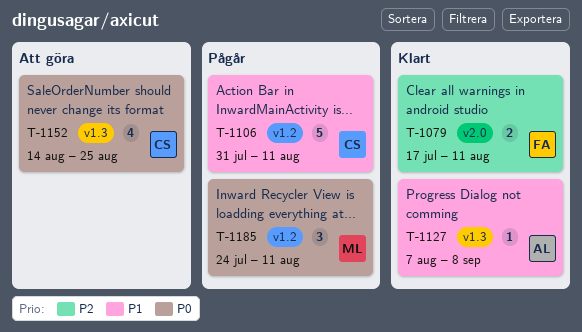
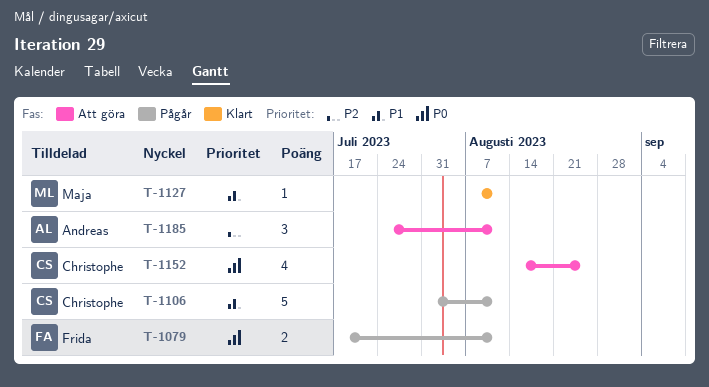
T-1079, status: Klart -> Pågår
T-1079, priority: P2 -> P0
T-1127, owner: Andreas -> Maja
T-1127, due: Sep 8 -> Aug 11
T-1185, status: Pågår -> Att göra
T-1185, owner: Maja -> Andreas
T-1185, priority: P0 -> P2

